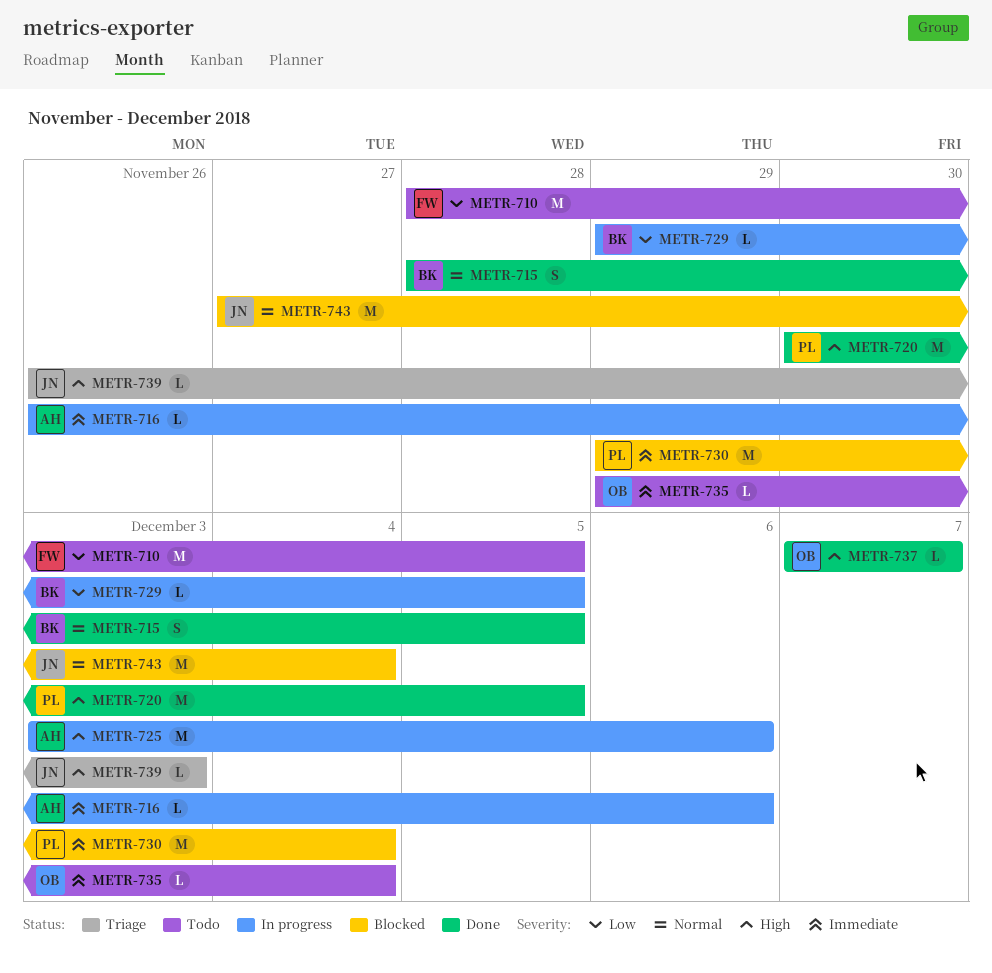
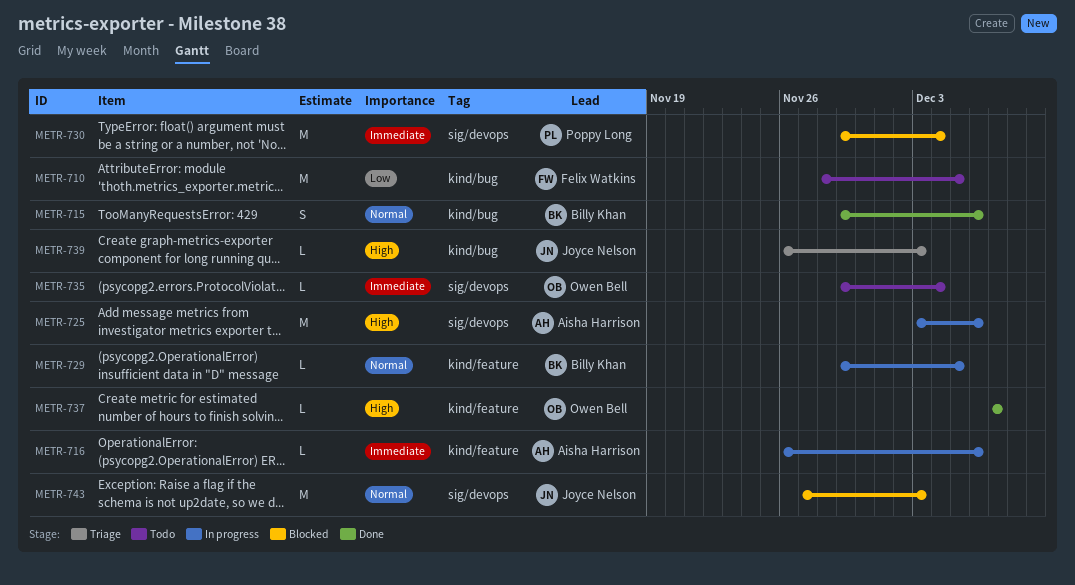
METR-715, start: Nov 28 -> Nov 29
METR-715, due: Dec 5 -> Dec 6
METR-720: present -> none
METR-729, priority: Low -> Normal
METR-743, due: Dec 4 -> Dec 3

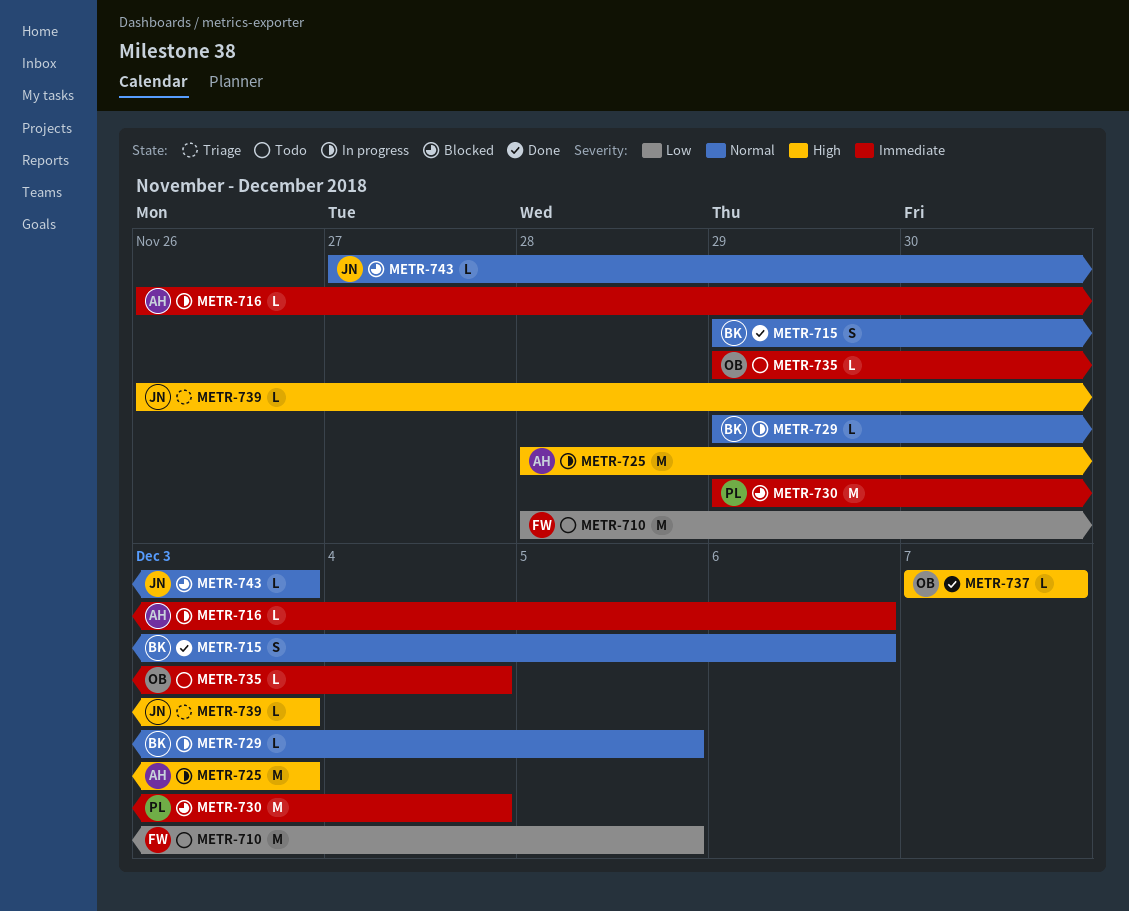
METR-725, start: Dec 3 -> Nov 28
METR-725, due: Dec 6 -> Dec 3
METR-743, estimate: M -> L

